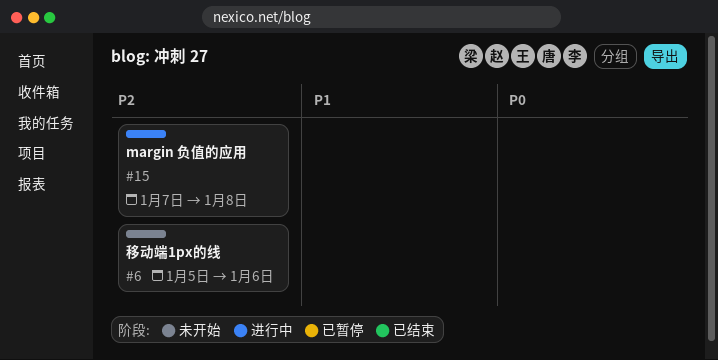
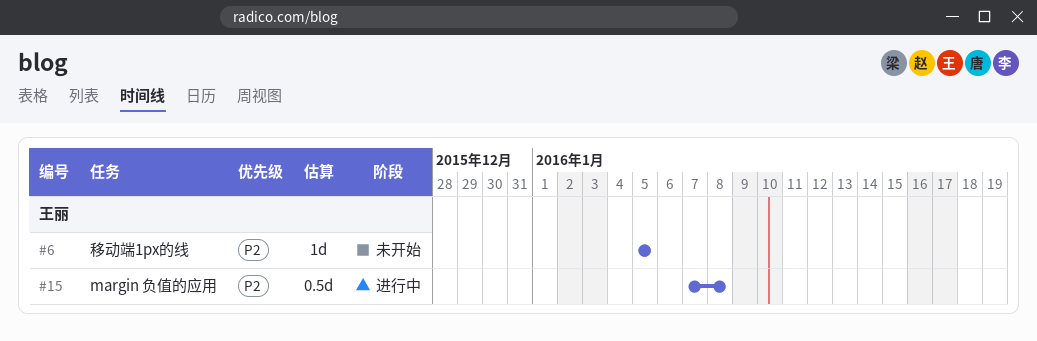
#6, due: Jan 6 -> Jan 5

